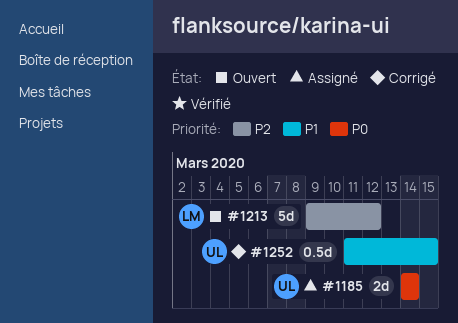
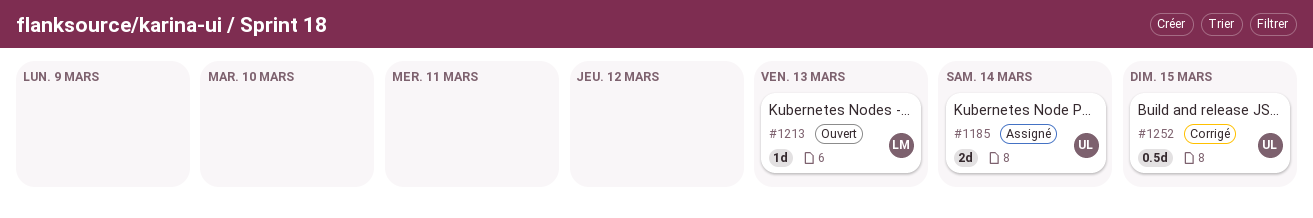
#1213, estimate: 5d -> 1d
#1213, due: Mar 12 -> Mar 13

